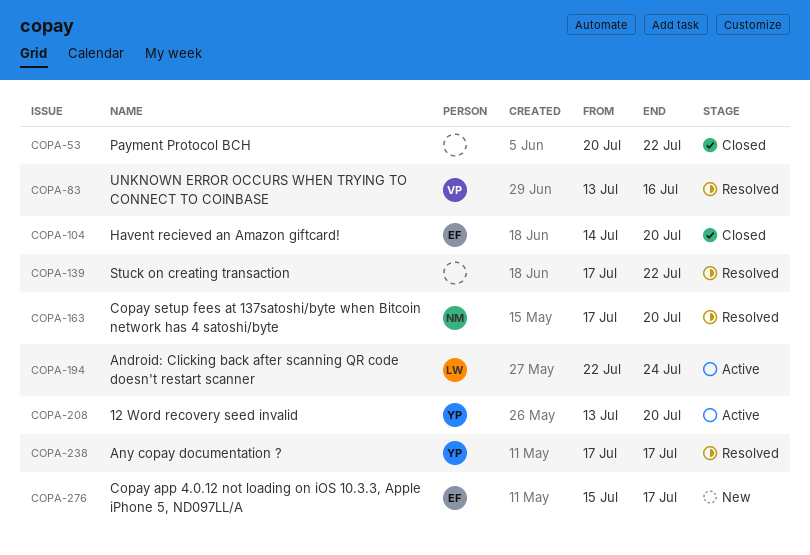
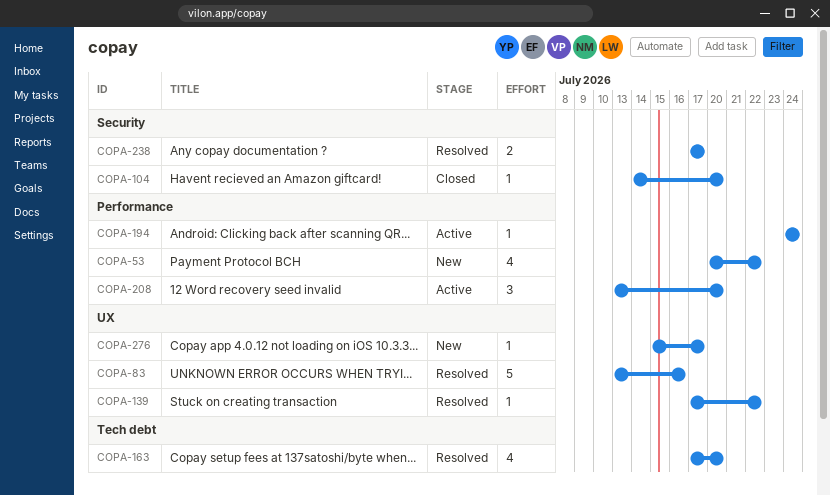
COPA-53, status: Closed -> New
COPA-194, start: Jul 22 -> Jul 24

